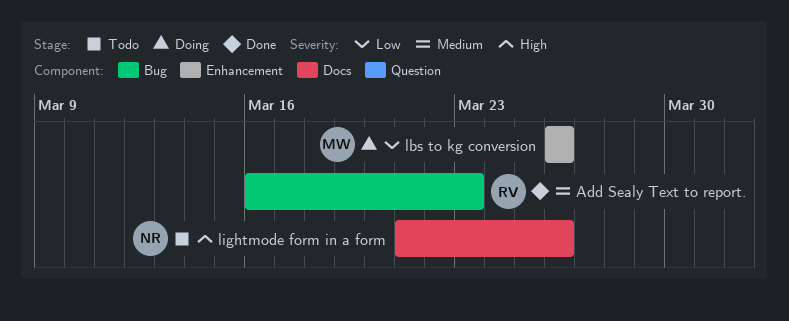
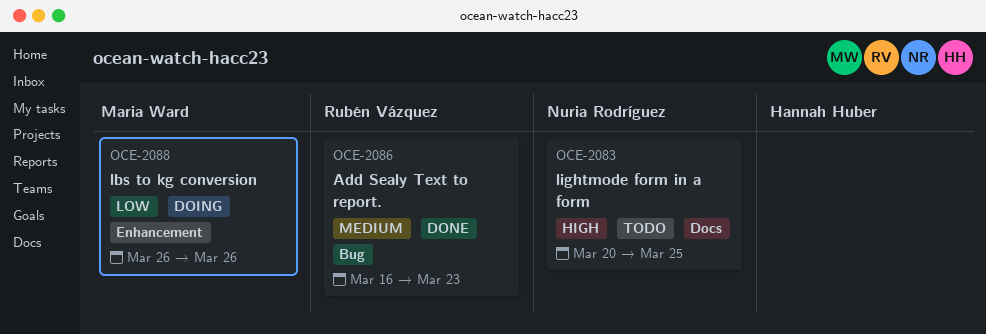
lightmode form in a form, start: Mar 21 -> Mar 20
lightmode form in a form, due: Mar 26 -> Mar 25

